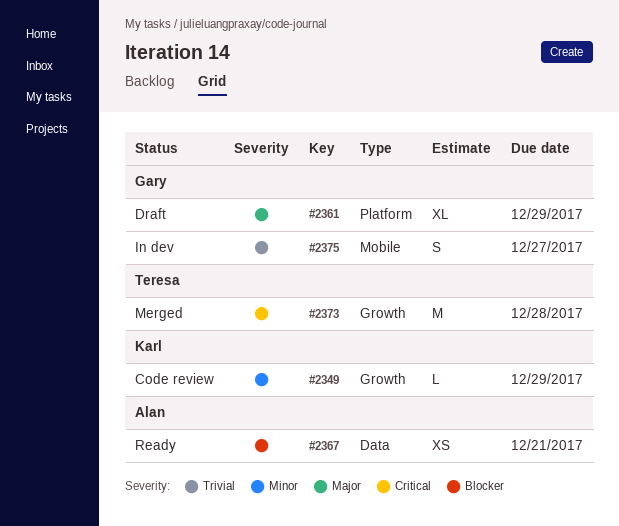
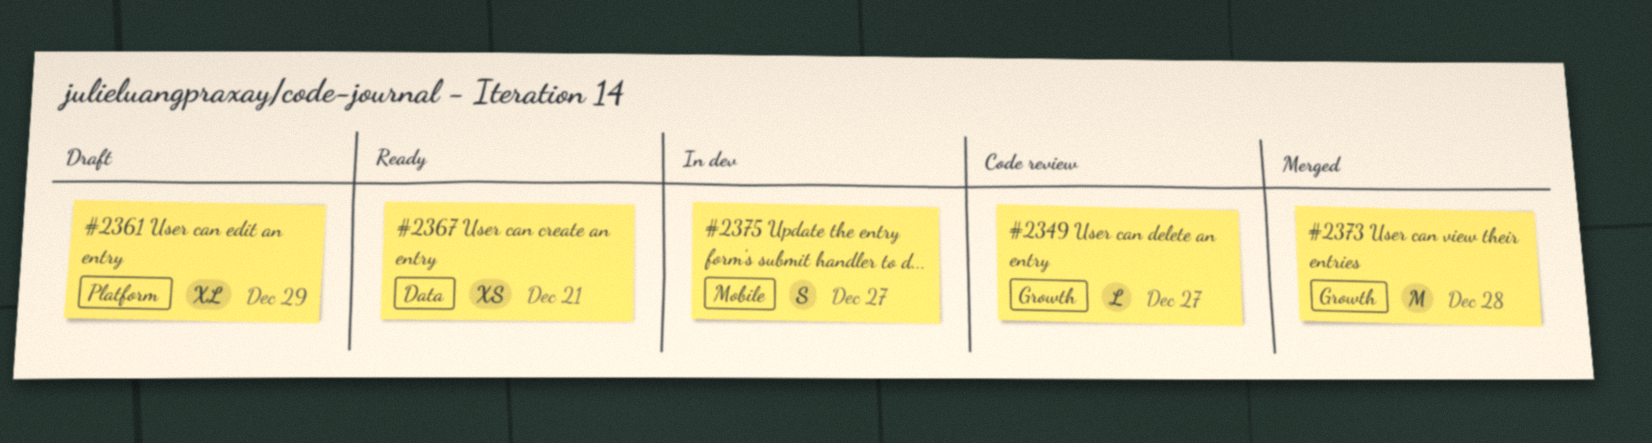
#2349, due: Dec 29 -> Dec 27

